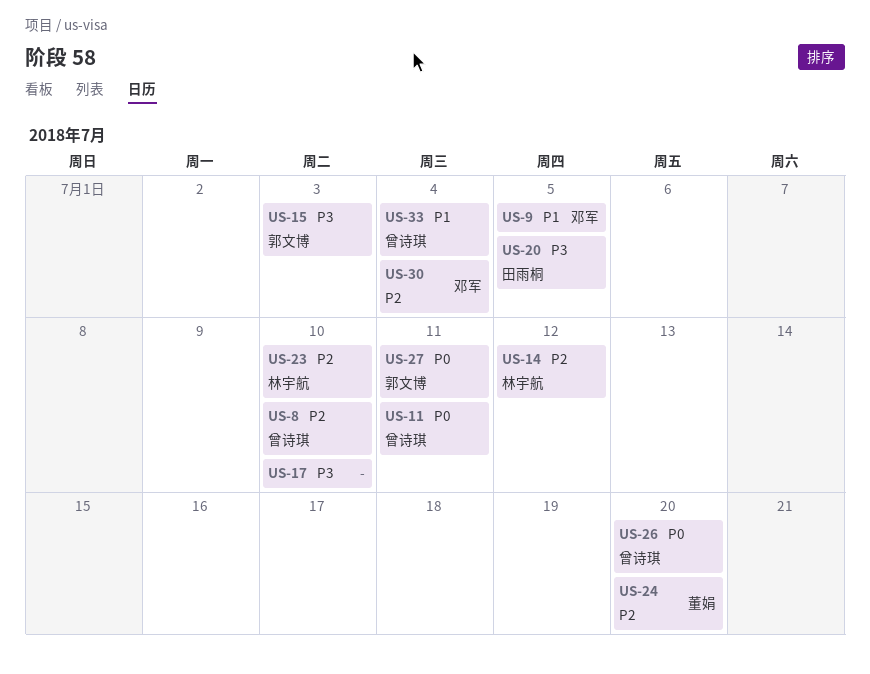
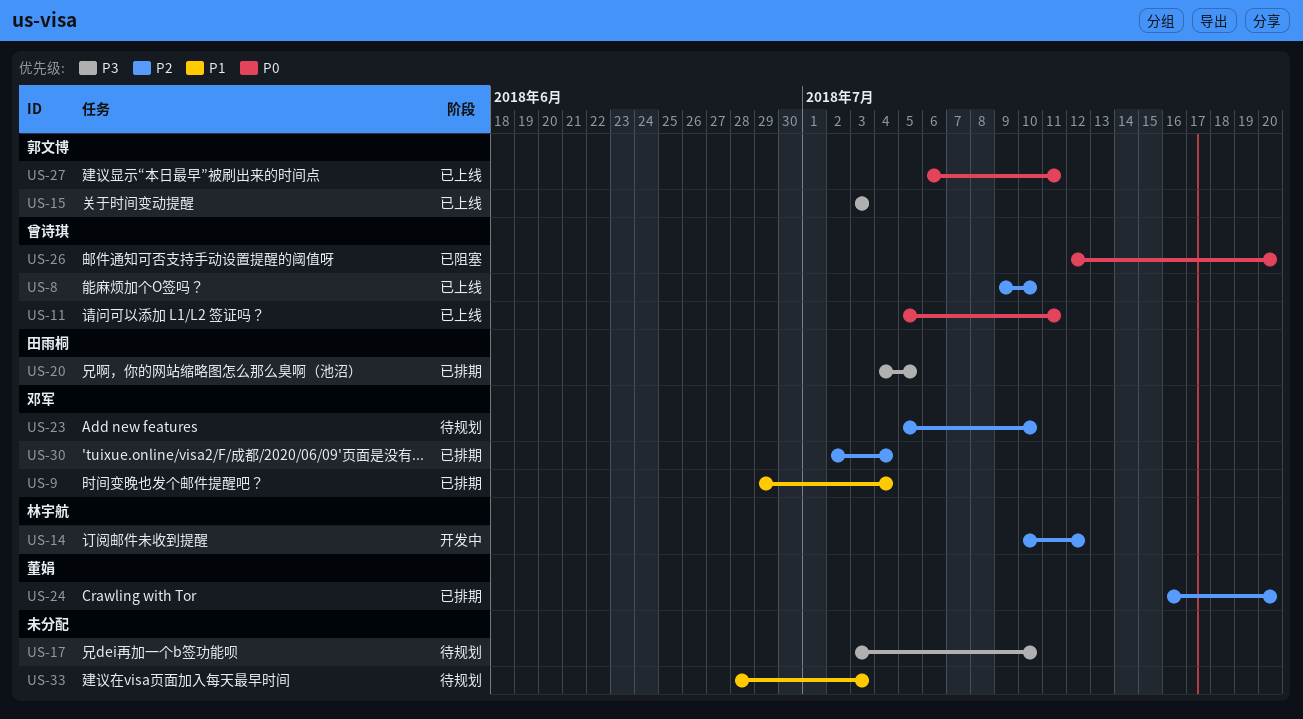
US-9, due: Jul 5 -> Jul 4
US-23, owner: 林宇航 -> 邓军
US-33, owner: 曾诗琪 -> none
US-33, due: Jul 4 -> Jul 3

